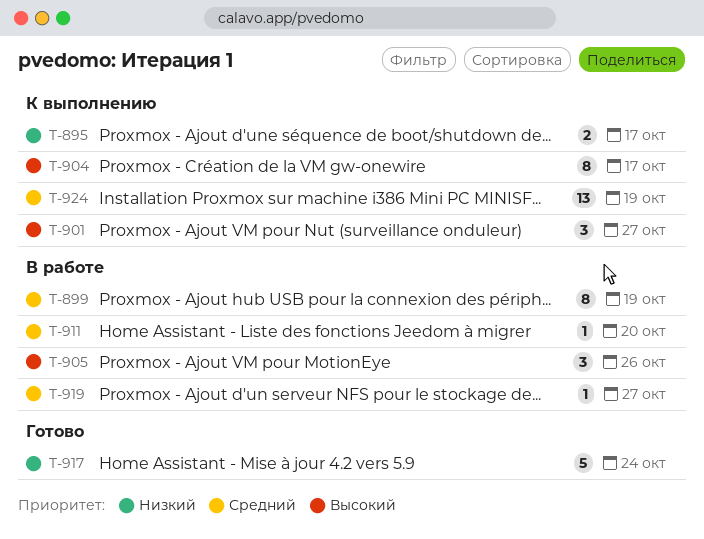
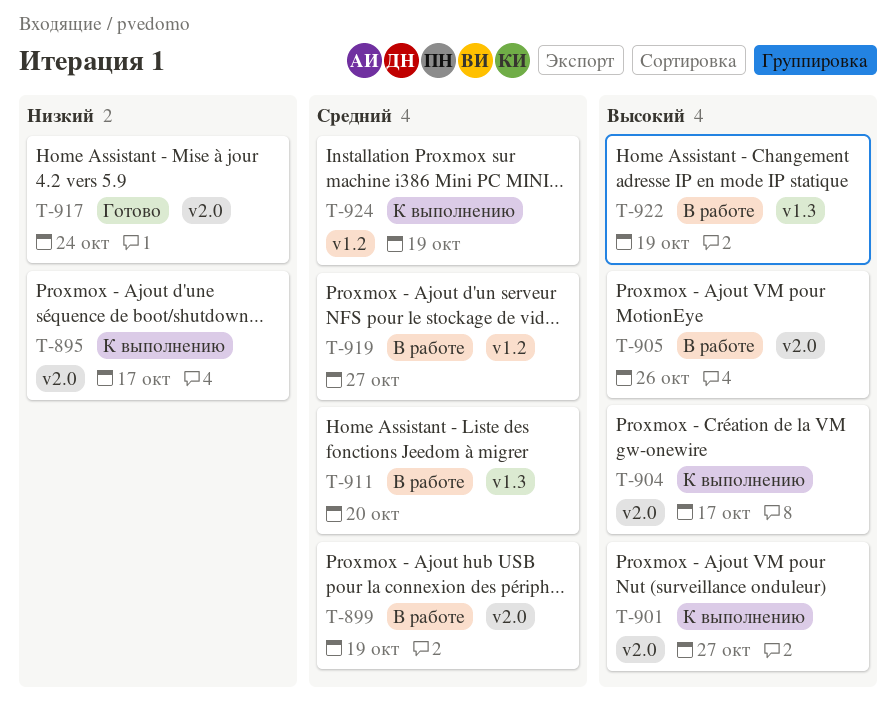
T-922: none -> present

